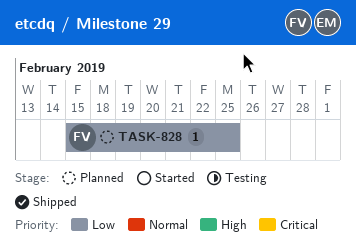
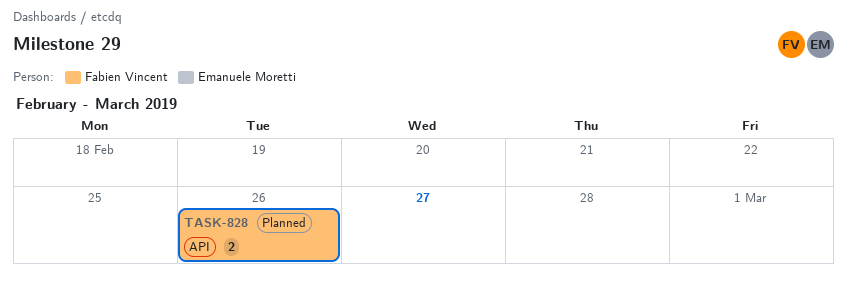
TASK-828, estimate: 1 -> 2
TASK-828, due: Feb 25 -> Feb 26

